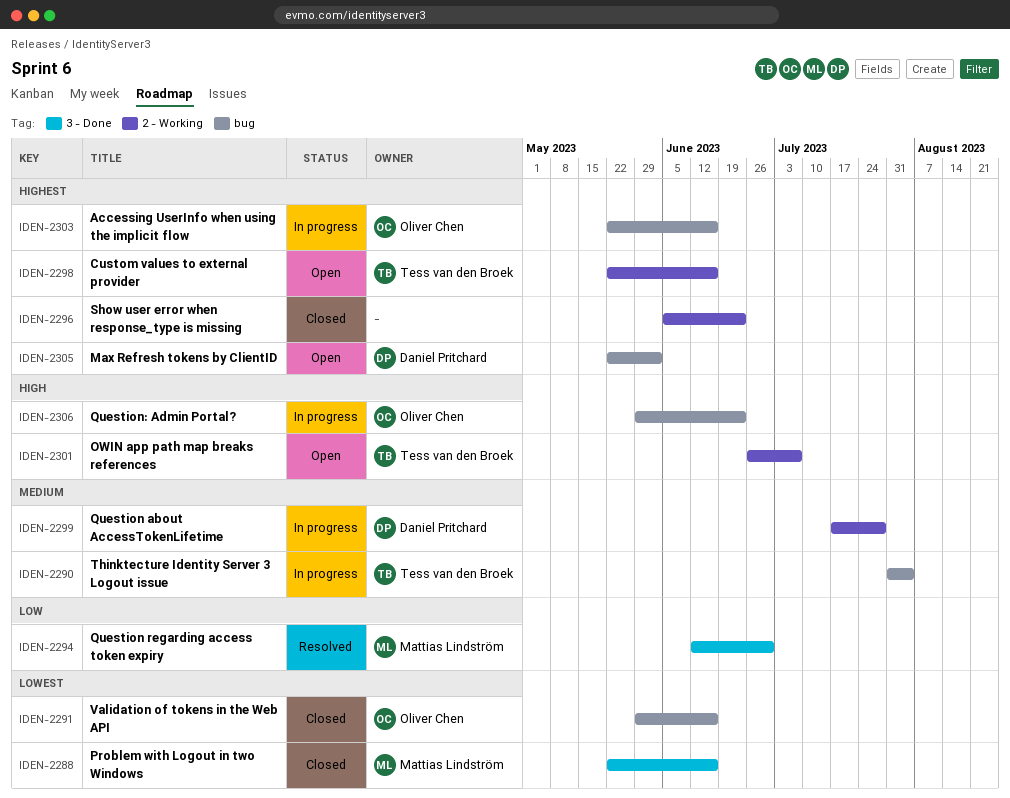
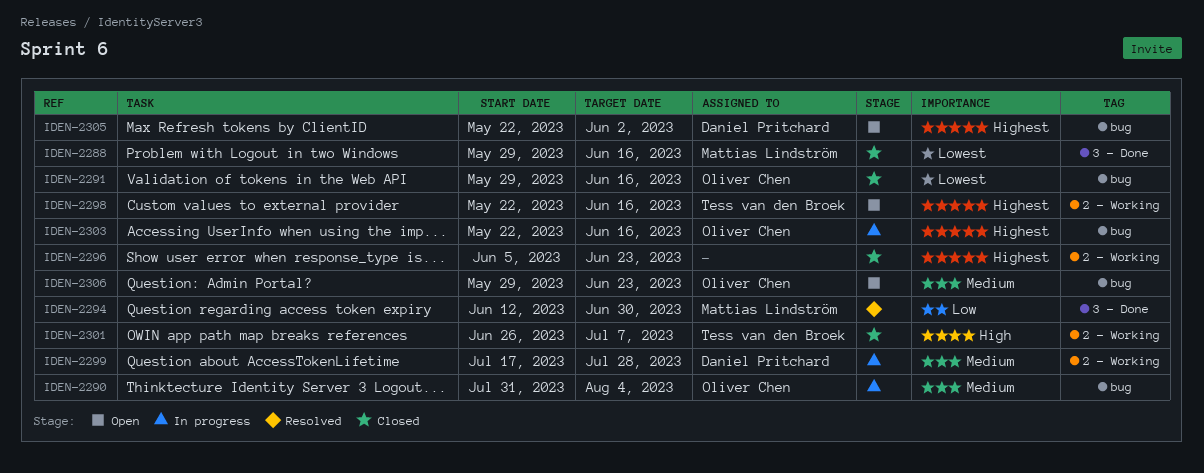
IDEN-2288, start: May 22 -> May 29
IDEN-2290, owner: Tess van den Broek -> Oliver Chen
IDEN-2301, status: Open -> Closed
IDEN-2306, status: In progress -> Open
IDEN-2306, priority: High -> Medium

